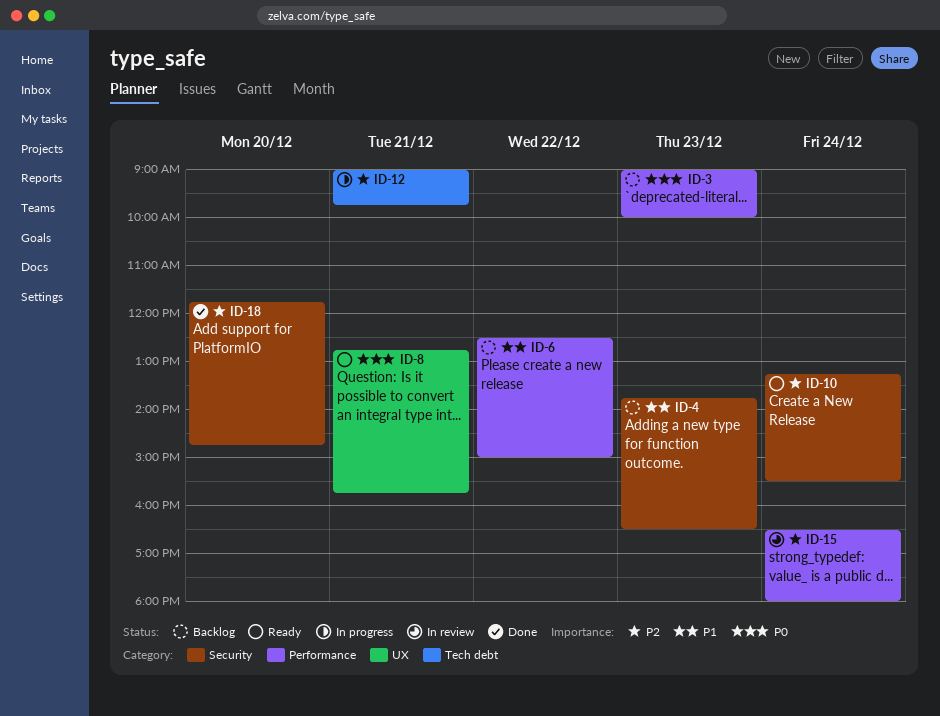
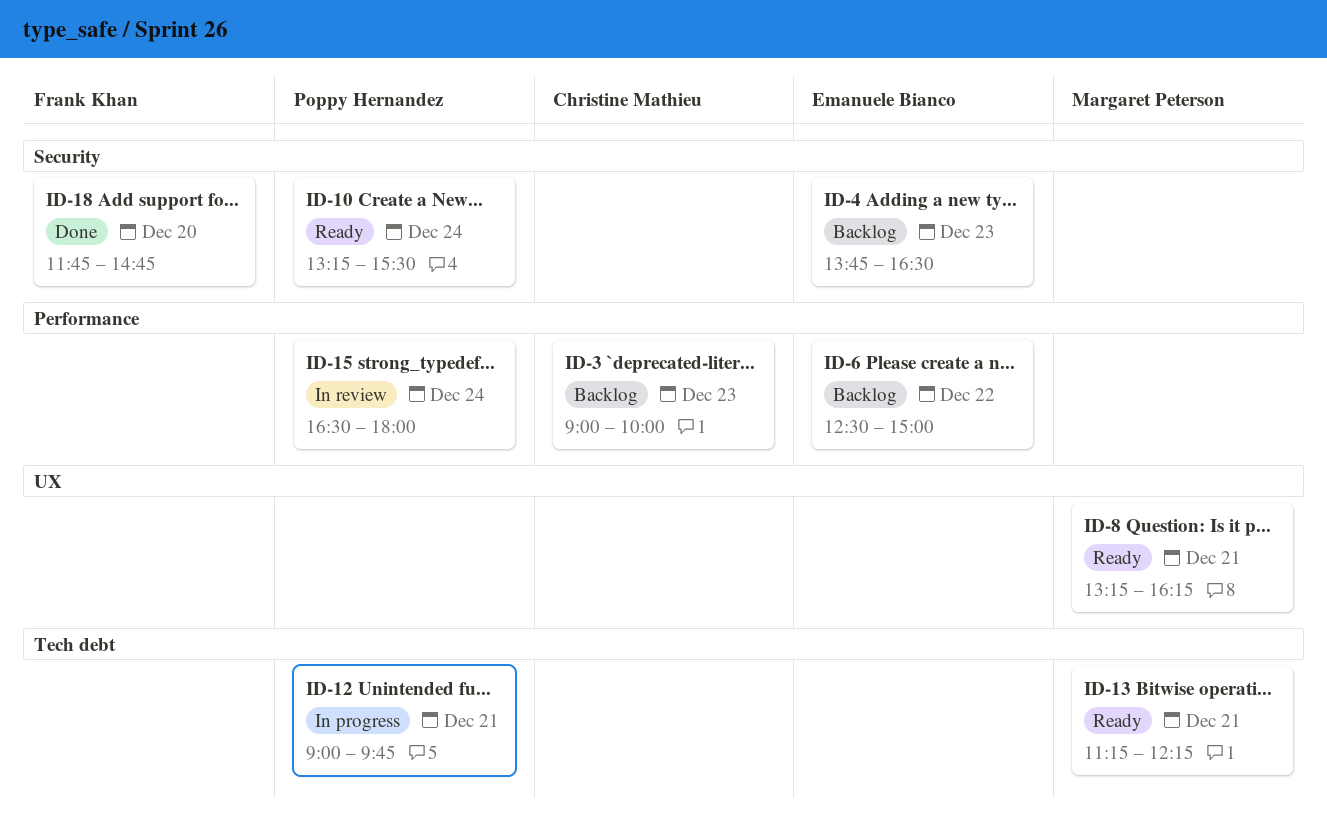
ID-8, begins: 12:45 -> 13:15
ID-8, ends: 15:45 -> 16:15
ID-13: none -> present

